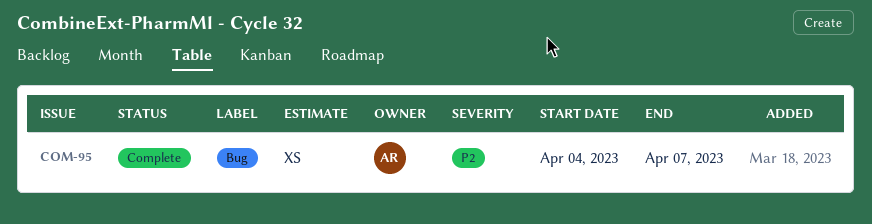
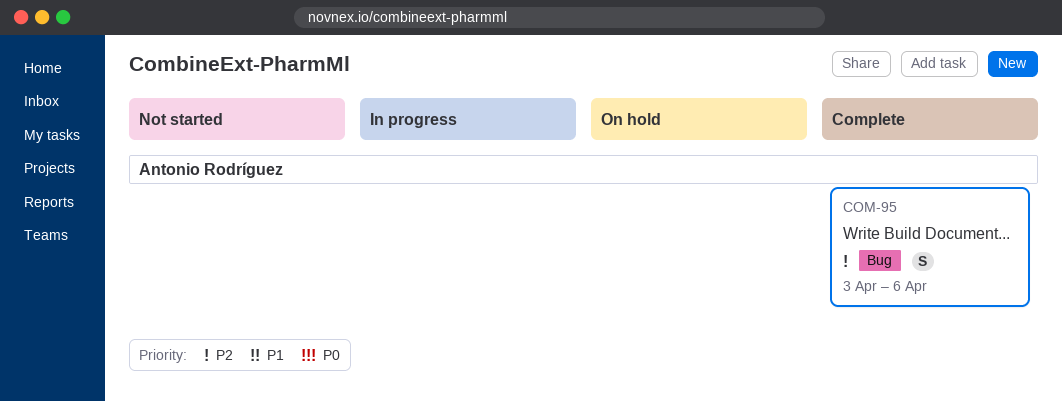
COM-95, estimate: XS -> S
COM-95, start: Apr 4 -> Apr 3
COM-95, due: Apr 7 -> Apr 6

